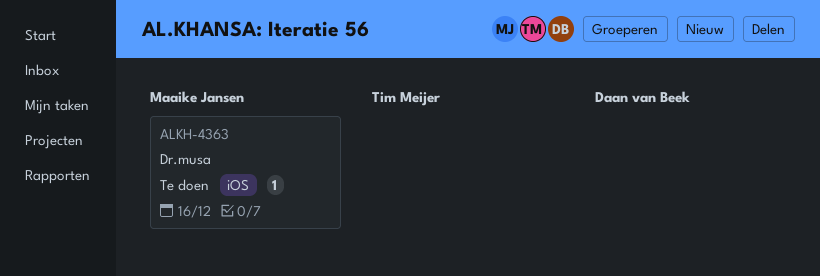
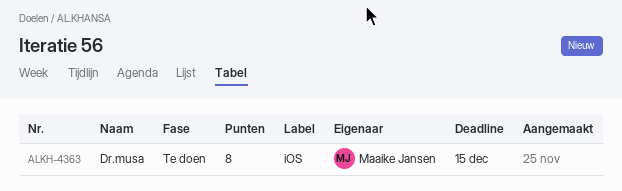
ALKH-4363, estimate: 1 -> 8
ALKH-4363, due: Dec 16 -> Dec 15

